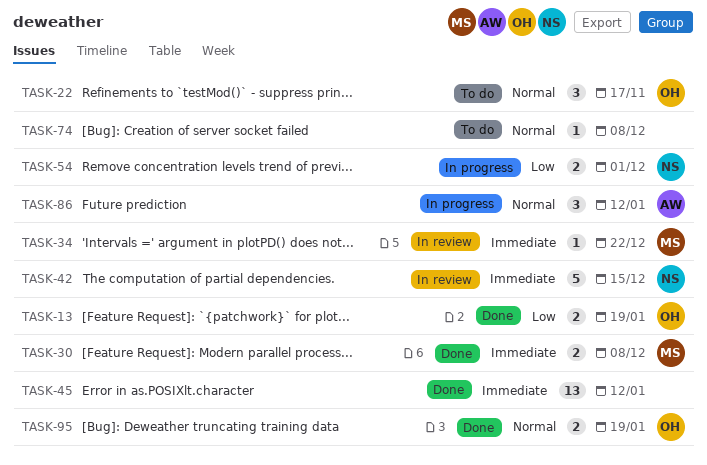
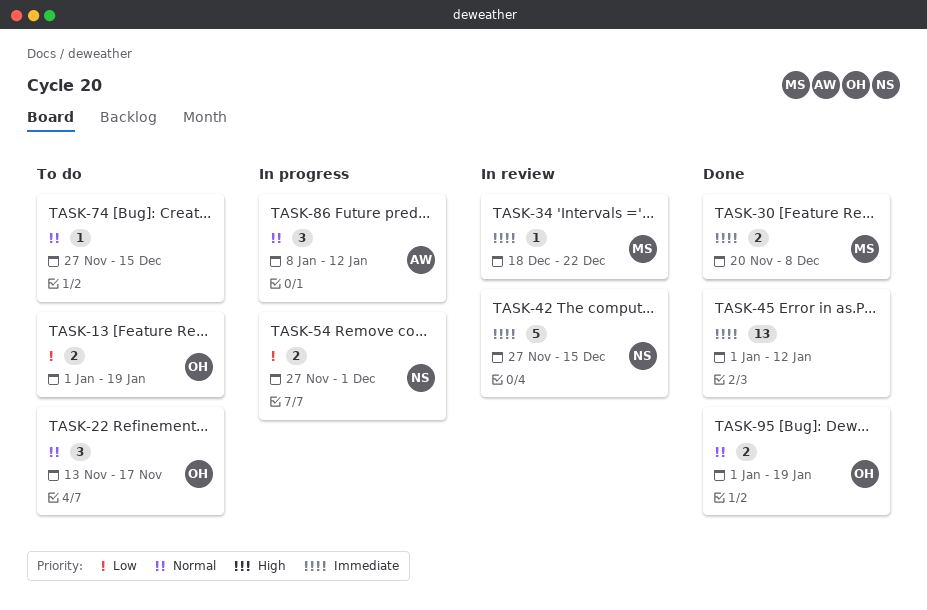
TASK-13, status: Done -> To do
TASK-74, due: Dec 8 -> Dec 15

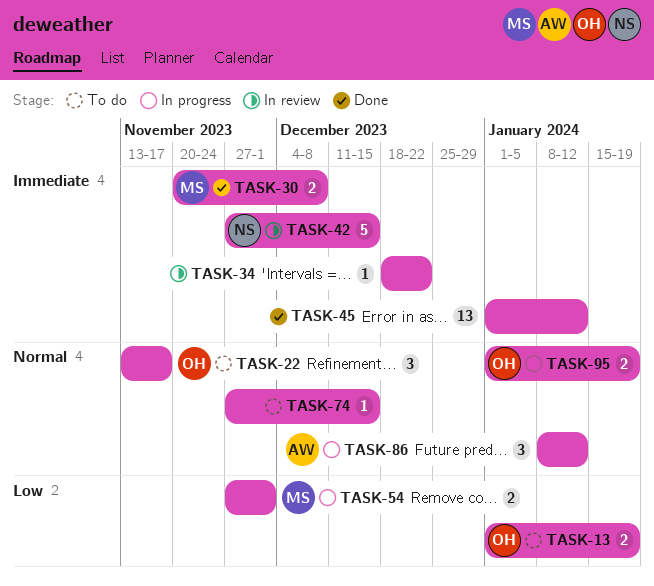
TASK-34, owner: MS -> none
TASK-54, owner: NS -> MS
TASK-95, status: Done -> In progress

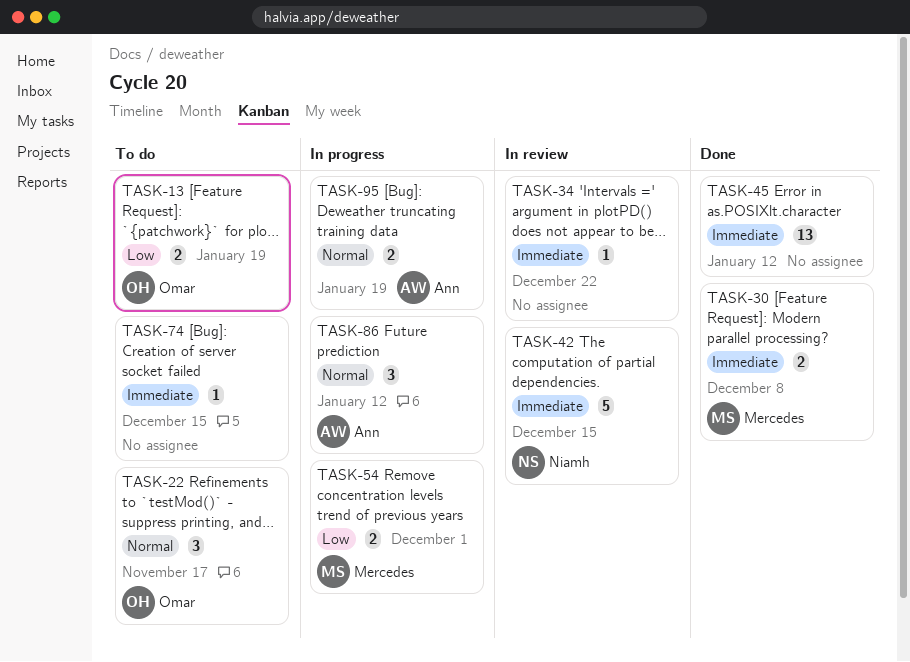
TASK-74, priority: Normal -> Immediate
TASK-95, owner: Omar -> Ann

